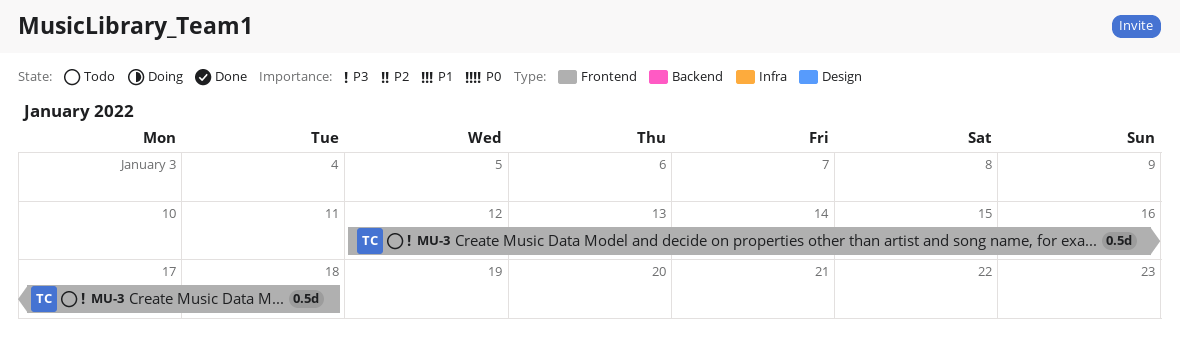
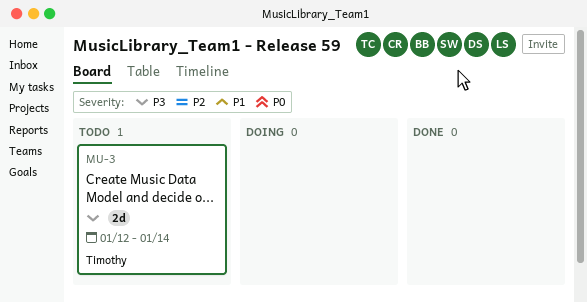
MU-3, estimate: 0.5d -> 2d
MU-3, due: Jan 18 -> Jan 14

